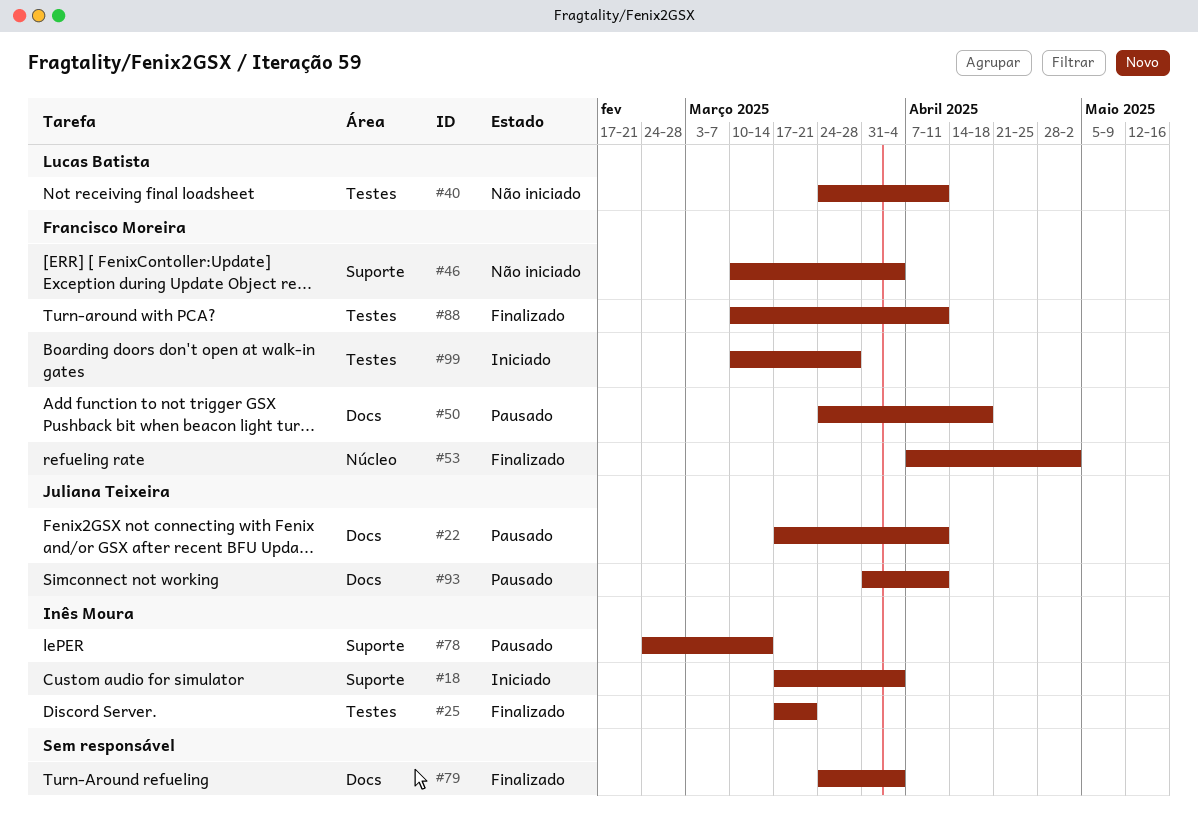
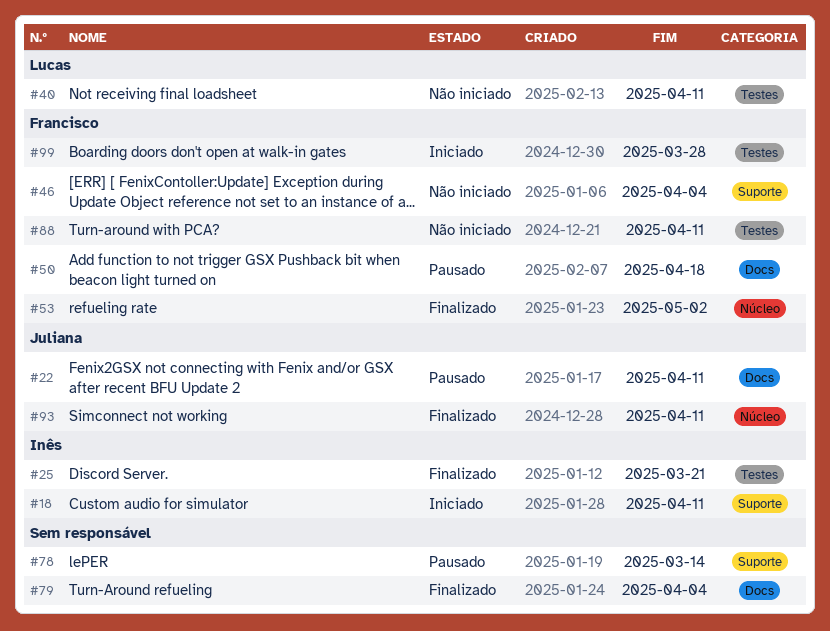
#18, due: Apr 4 -> Apr 11
#78, owner: Inês Moura -> none
#88, status: Finalizado -> Não iniciado
#93, status: Pausado -> Finalizado
#93, label: Docs -> Núcleo

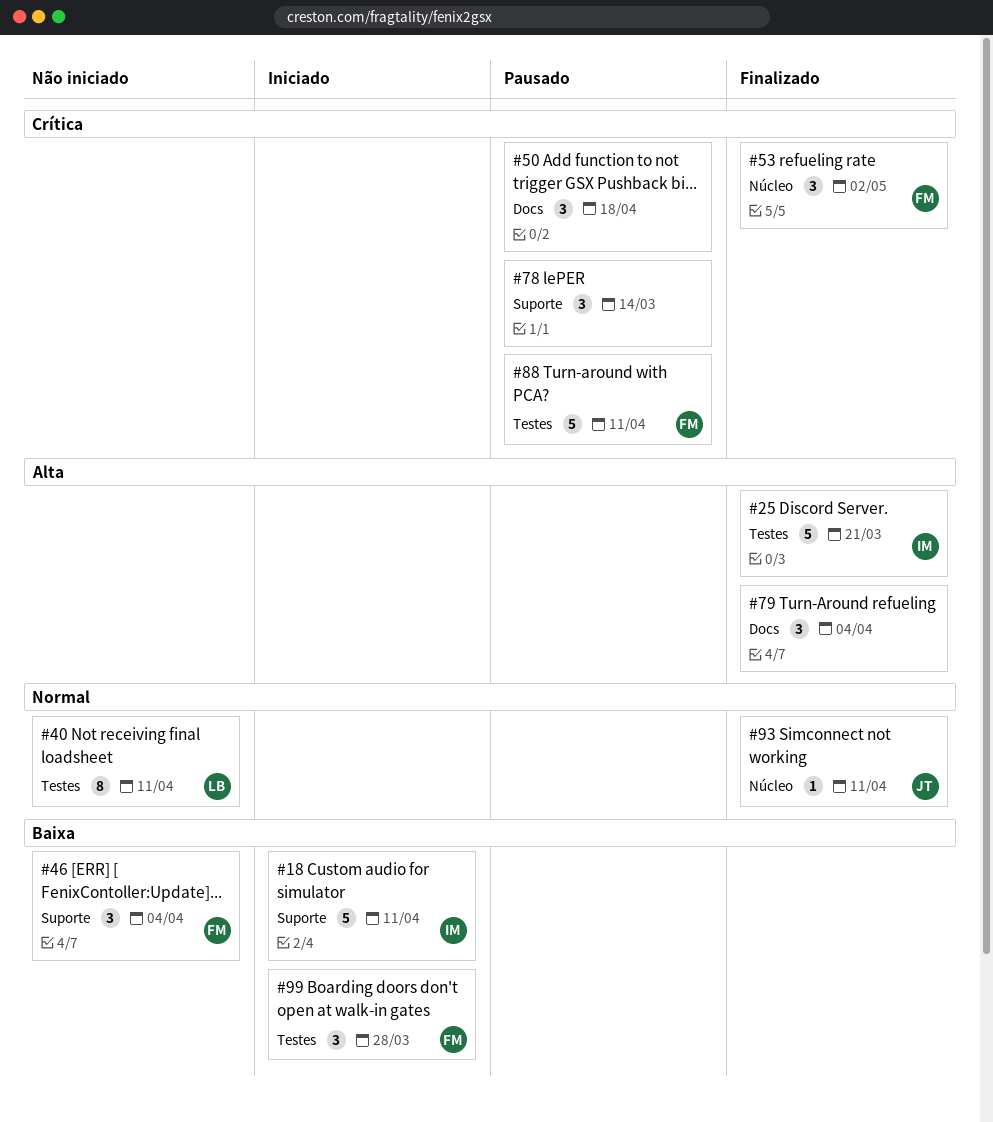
#22: present -> none
#50, owner: Francisco -> none
#88, status: Não iniciado -> Pausado

